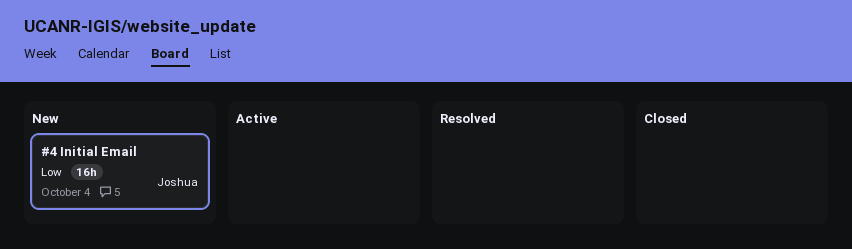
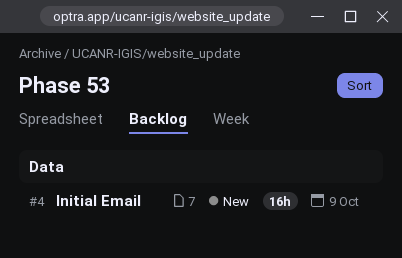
#4, due: Oct 4 -> Oct 9

